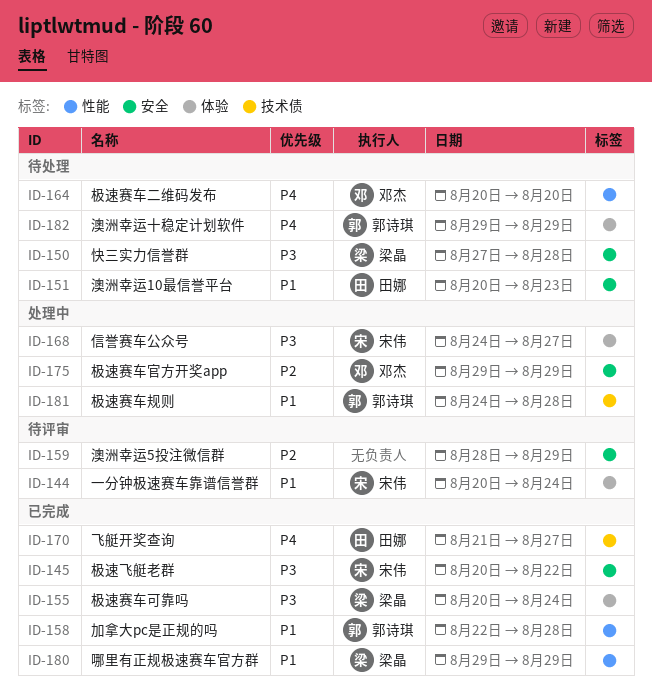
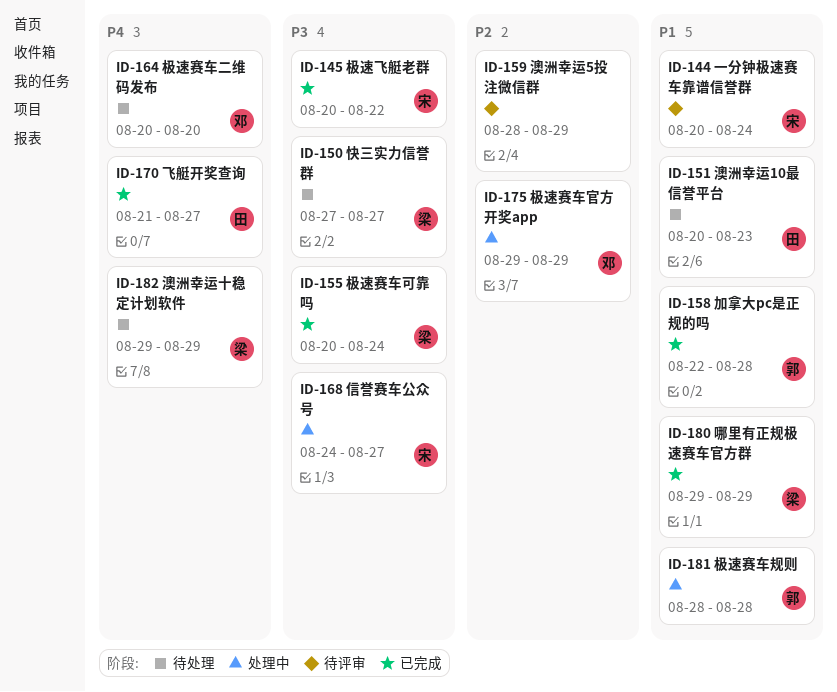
ID-150, due: Aug 28 -> Aug 27
ID-181, start: Aug 24 -> Aug 28
ID-182, owner: 郭诗琪 -> 梁晶

